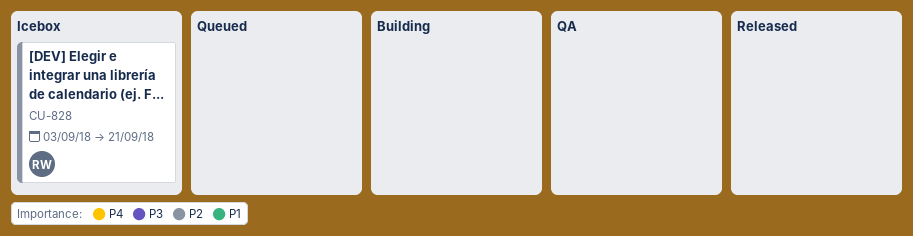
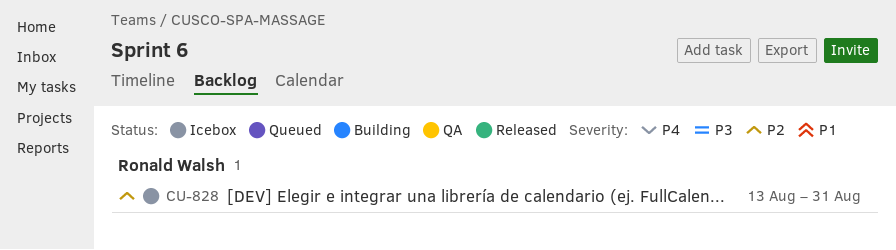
CU-828, start: Sep 3 -> Aug 13
CU-828, due: Sep 21 -> Aug 31

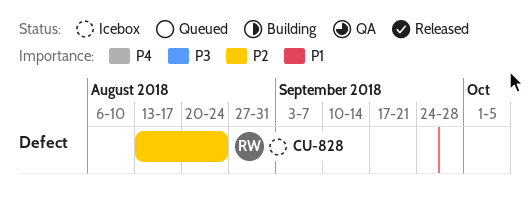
CU-828, due: Aug 31 -> Aug 24

